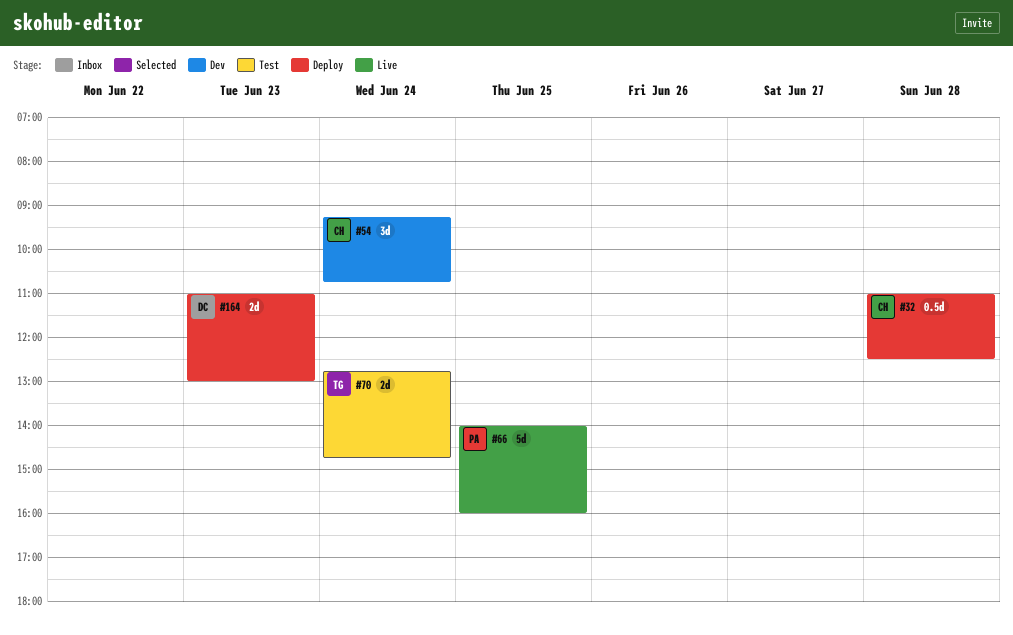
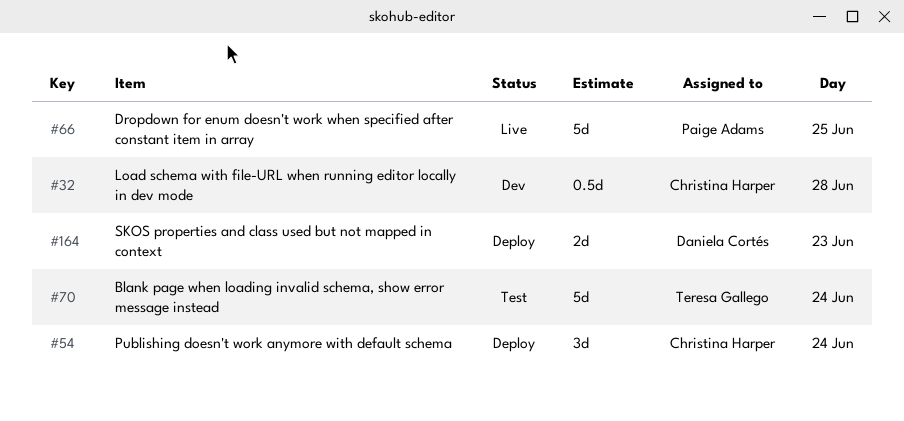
#32, status: Deploy -> Dev
#54, status: Dev -> Deploy
#70, estimate: 2d -> 5d

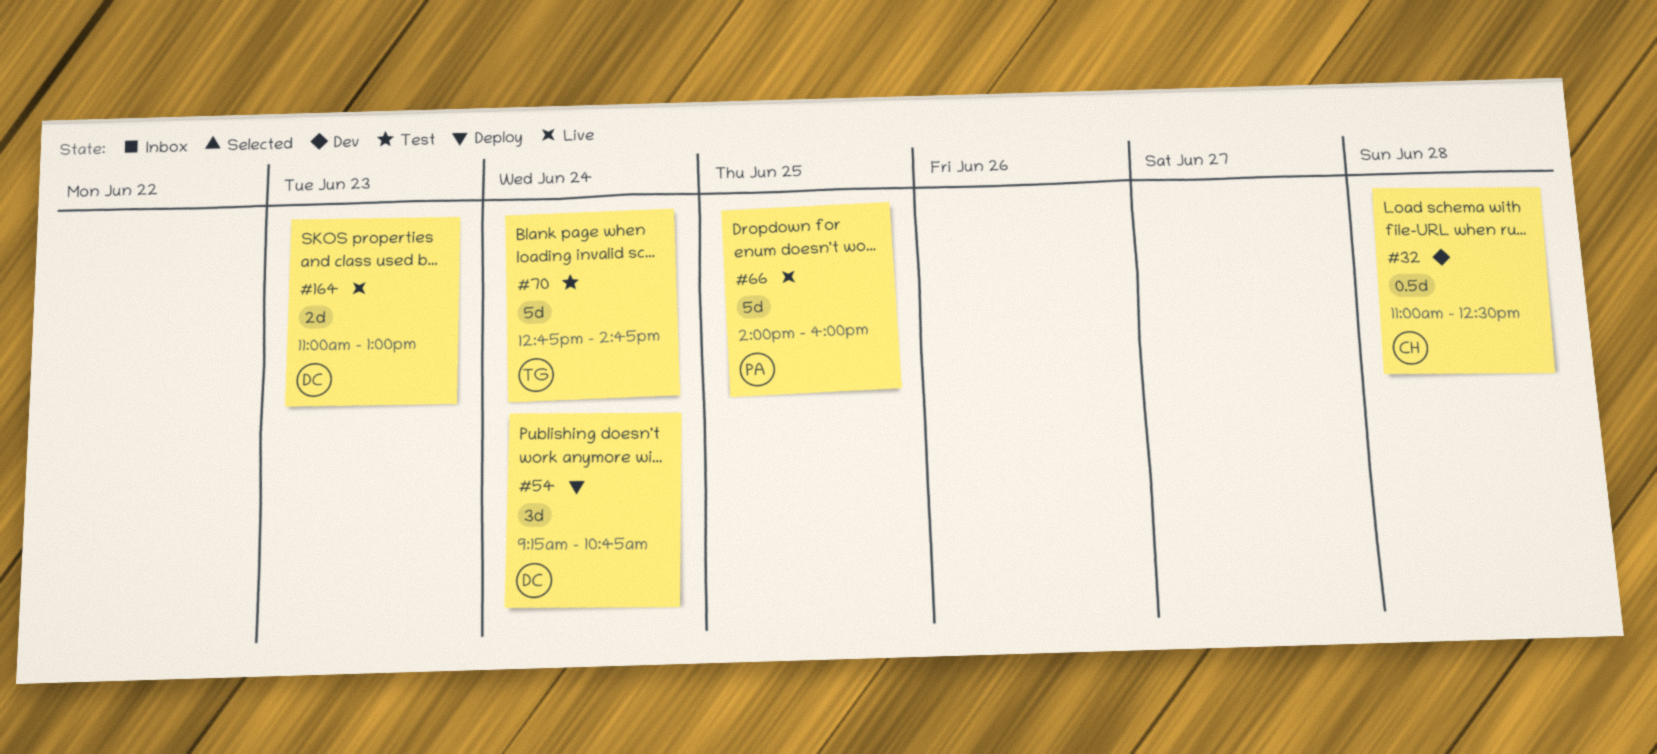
#54, owner: Christina Harper -> Daniela Cortés
#164, status: Deploy -> Live

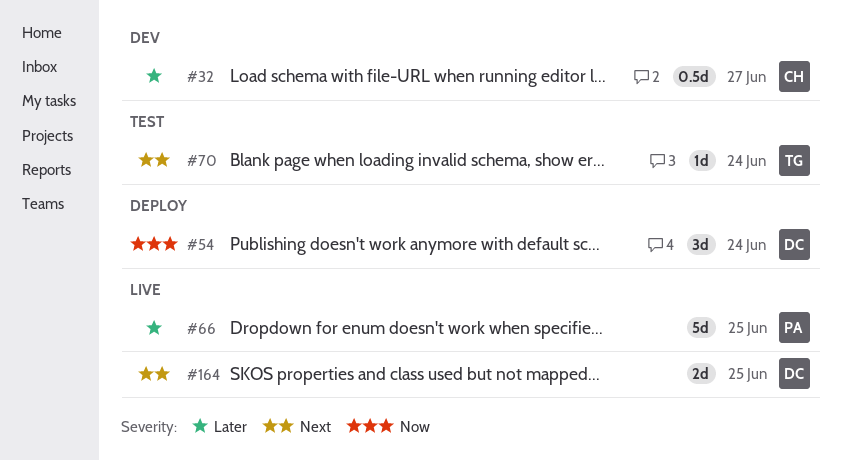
#32, day: Jun 28 -> Jun 27
#70, estimate: 5d -> 1d
#164, day: Jun 23 -> Jun 25

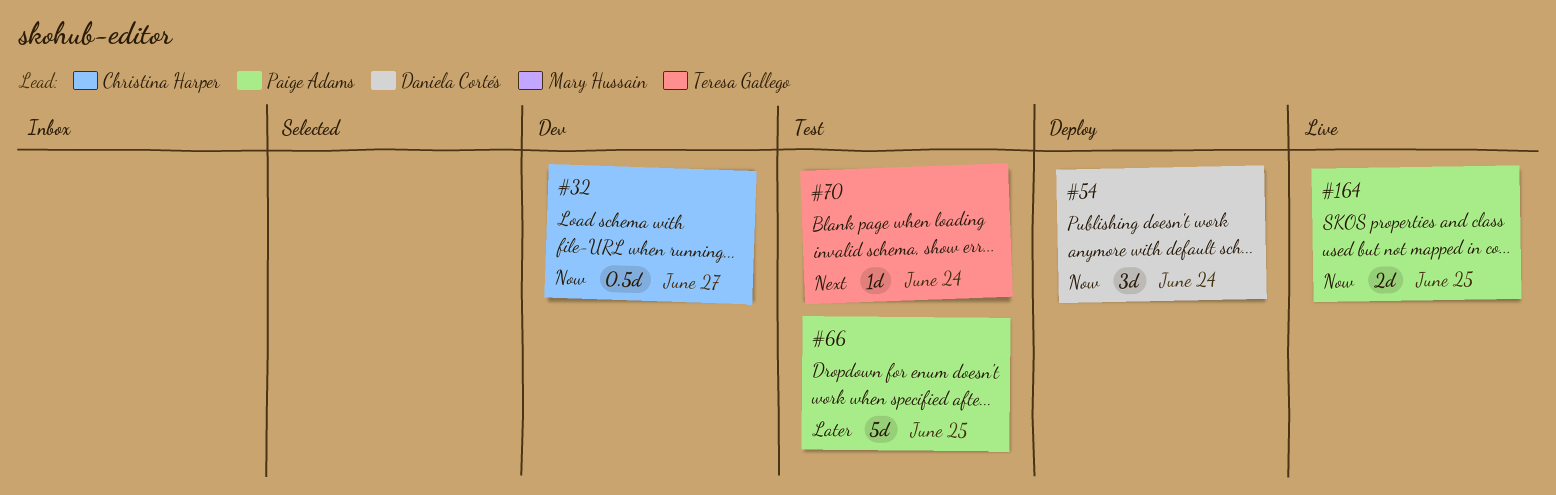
#32, priority: Later -> Now
#66, status: Live -> Test
#164, owner: Daniela Cortés -> Paige Adams
#164, priority: Next -> Now

